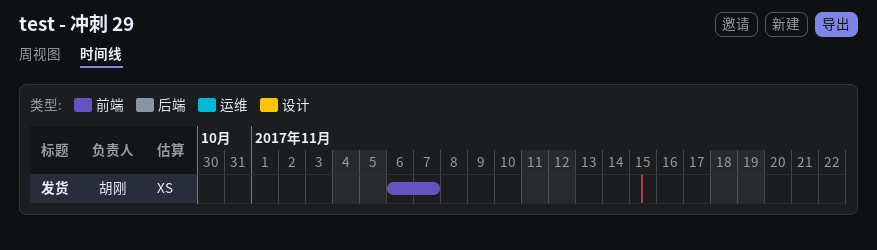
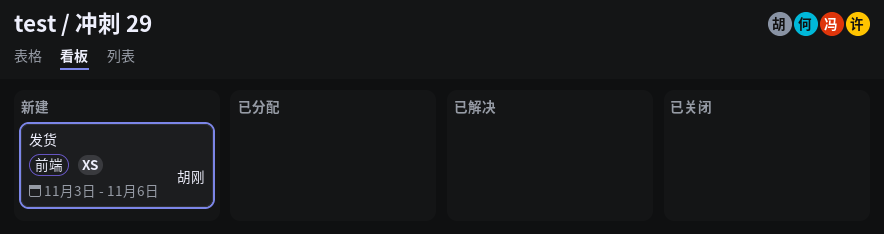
发货, start: Nov 6 -> Nov 3
发货, due: Nov 7 -> Nov 6

